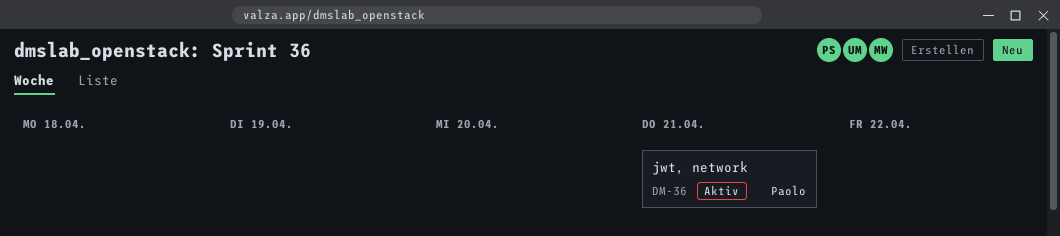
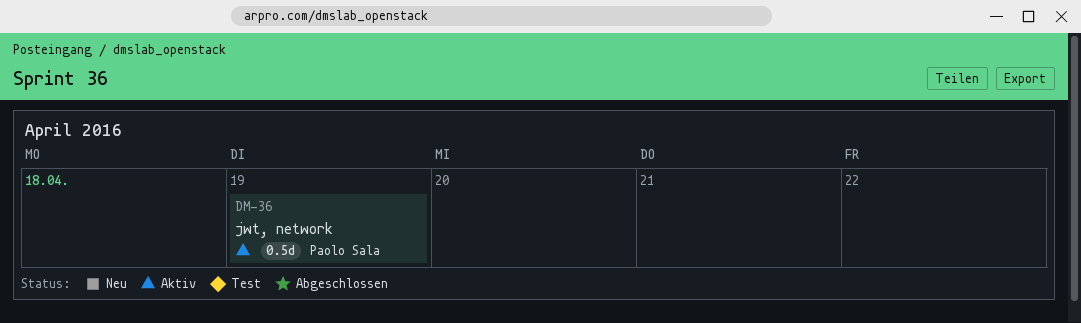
DM-36, due: Apr 21 -> Apr 19

